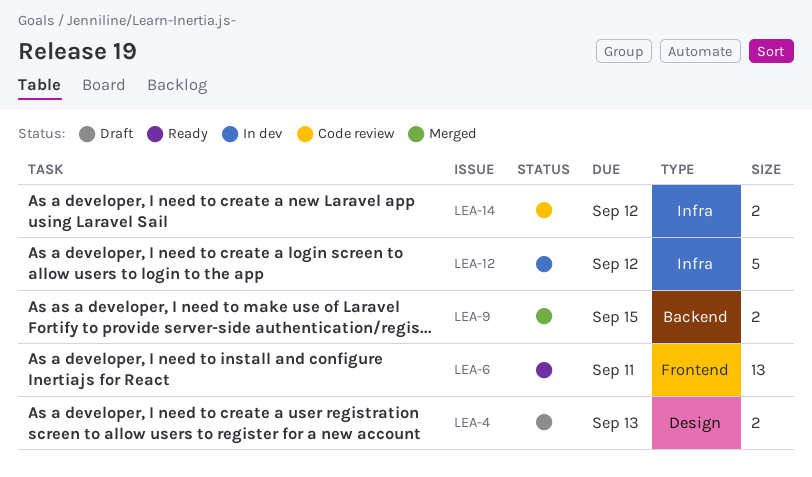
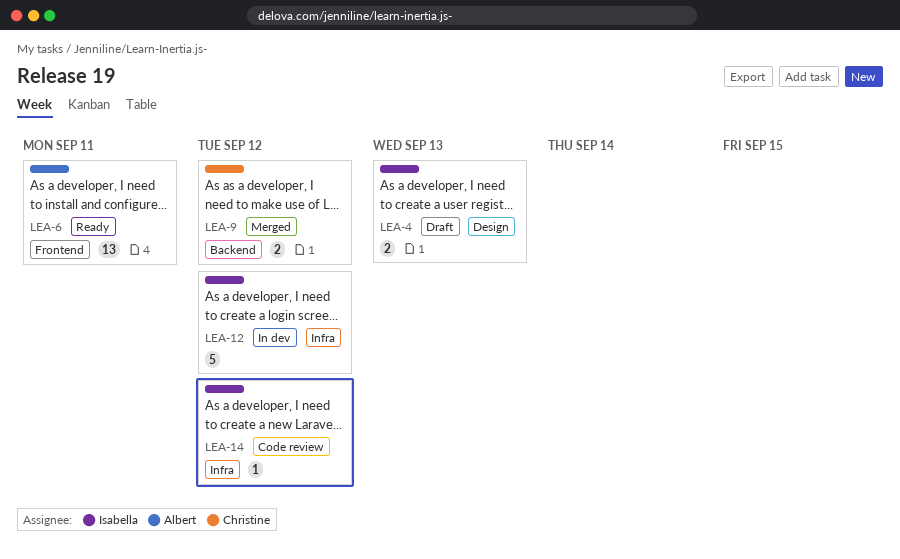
LEA-9, due: Sep 15 -> Sep 12
LEA-14, estimate: 2 -> 1

